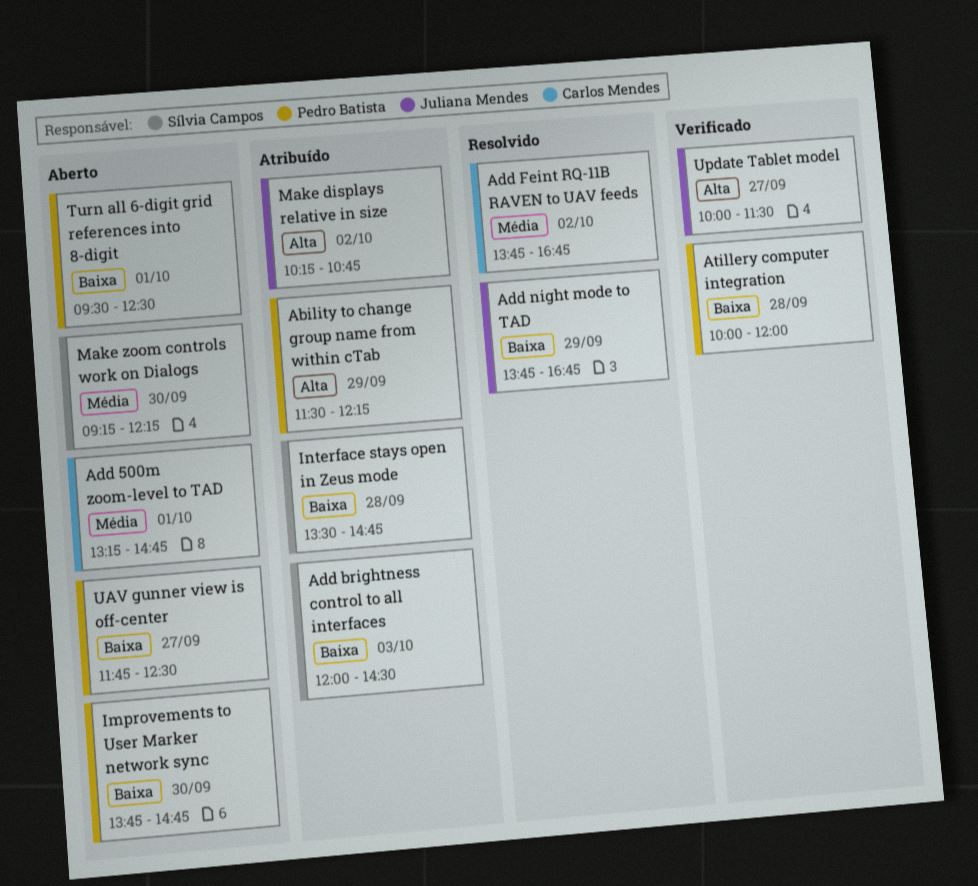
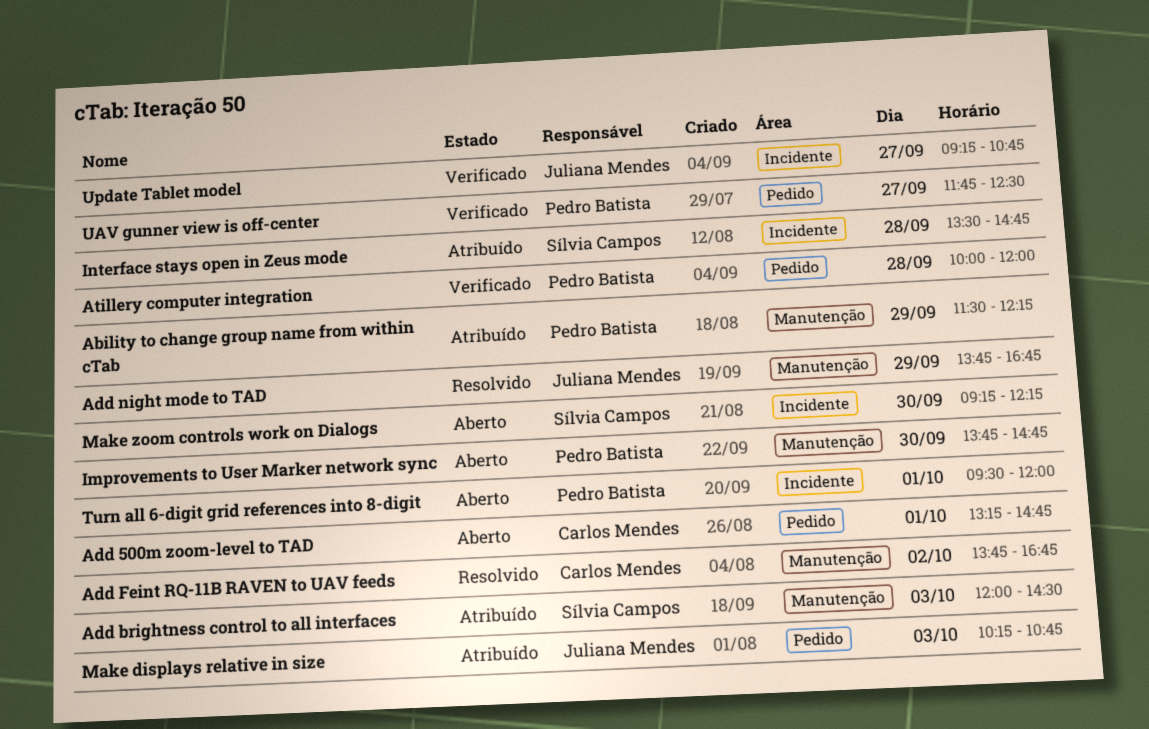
Make displays relative in size, day: Oct 2 -> Oct 3
Turn all 6-digit grid references into 8-digit, ends: 12:30 -> 12:00
UAV gunner view is off-center, status: Aberto -> Verificado
Update Tablet model, begins: 10:00 -> 09:15
Update Tablet model, ends: 11:30 -> 10:45

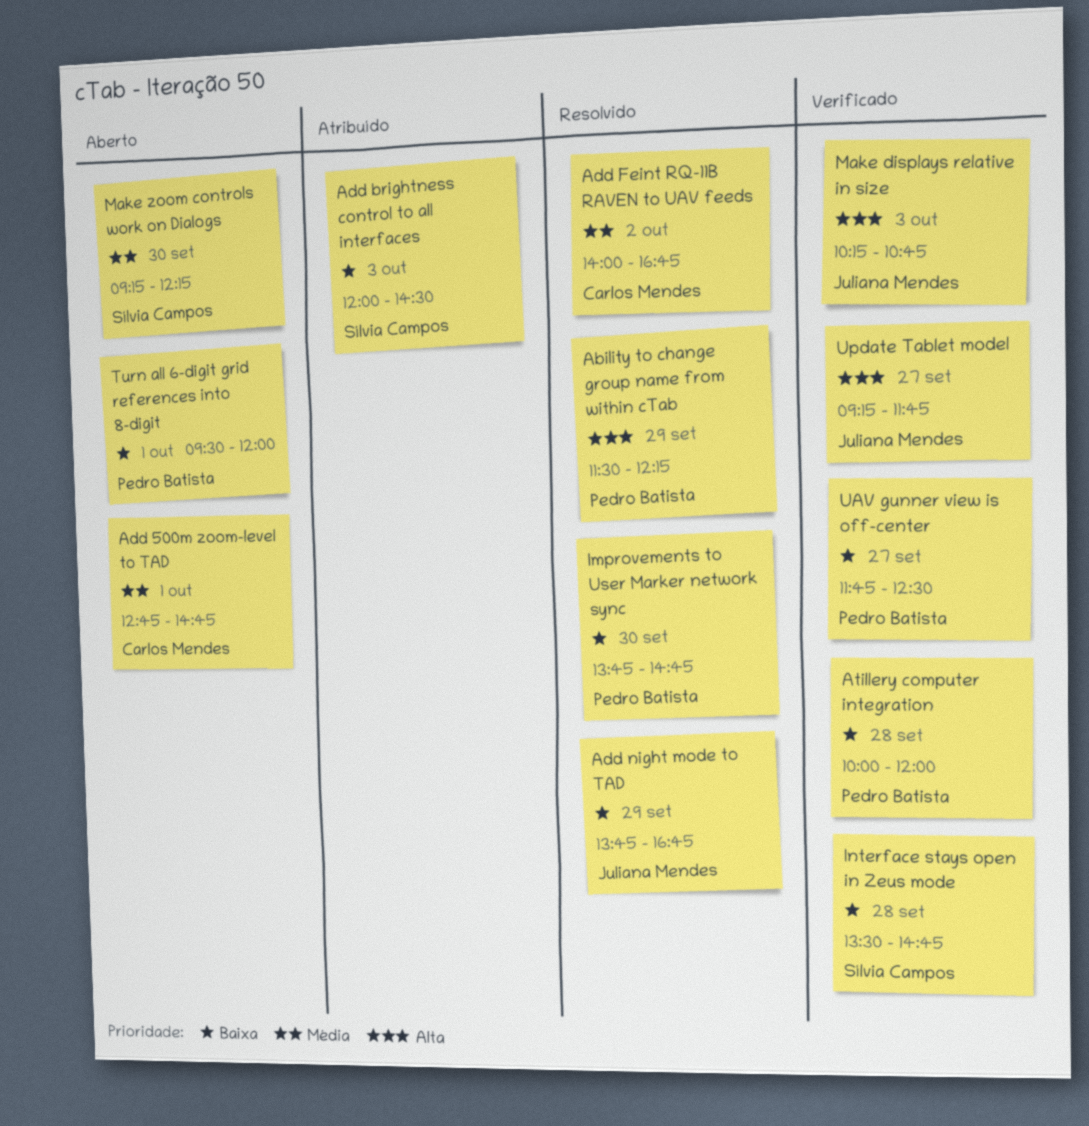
Ability to change group name from within cTab, status: Atribuído -> Resolvido
Add 500m zoom-level to TAD, begins: 13:15 -> 12:45
Add Feint RQ-11B RAVEN to UAV feeds, begins: 13:45 -> 14:00
Improvements to User Marker network sync, status: Aberto -> Resolvido
Interface stays open in Zeus mode, status: Atribuído -> Verificado
Make displays relative in size, status: Atribuído -> Verificado
Update Tablet model, ends: 10:45 -> 11:45

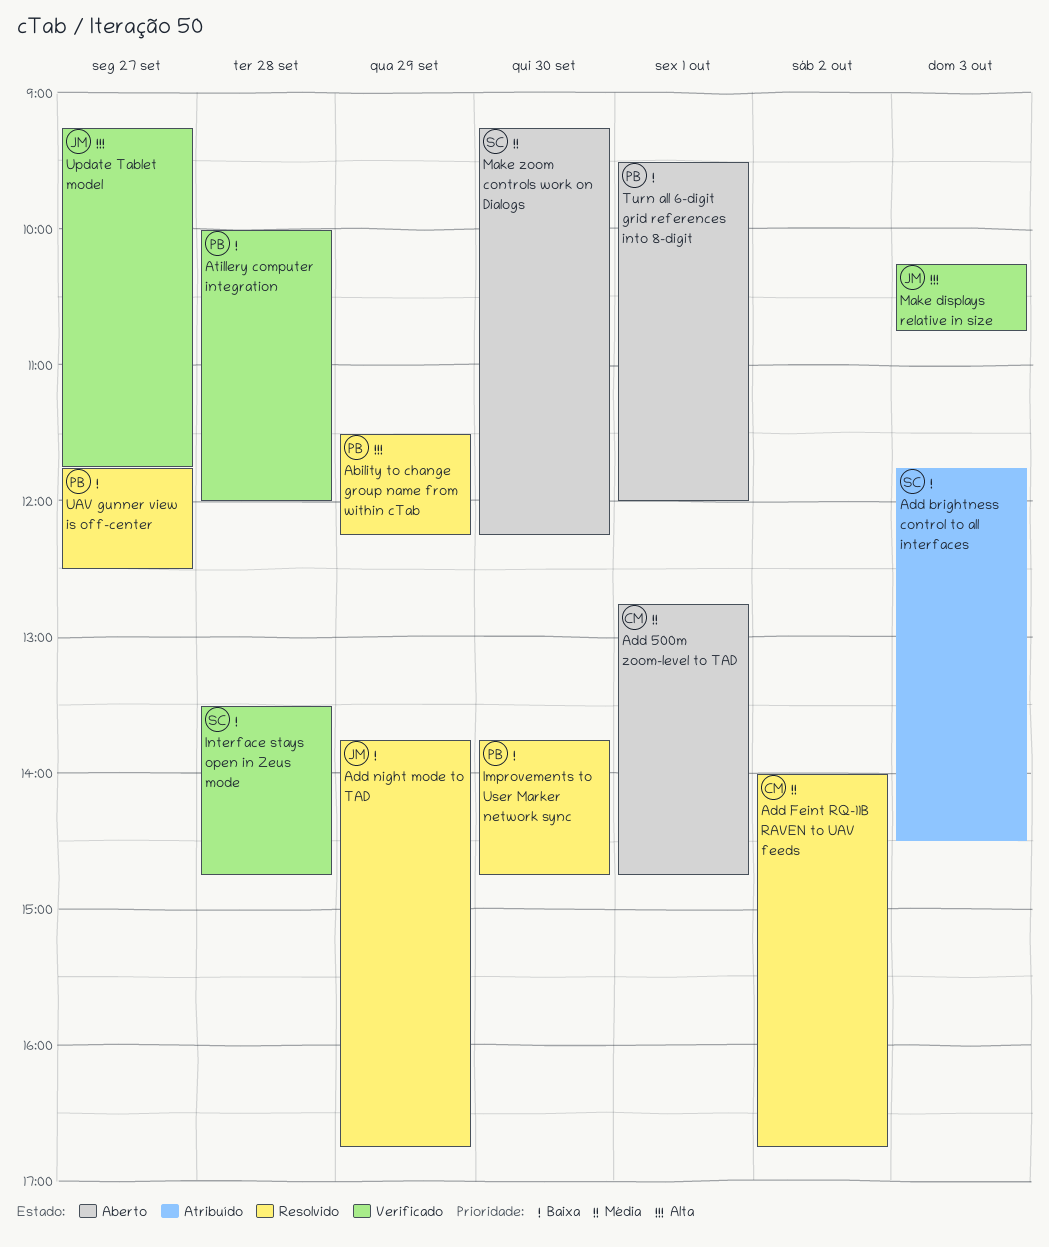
Add brightness control to all interfaces, begins: 12:00 -> 11:45
UAV gunner view is off-center, status: Verificado -> Resolvido

